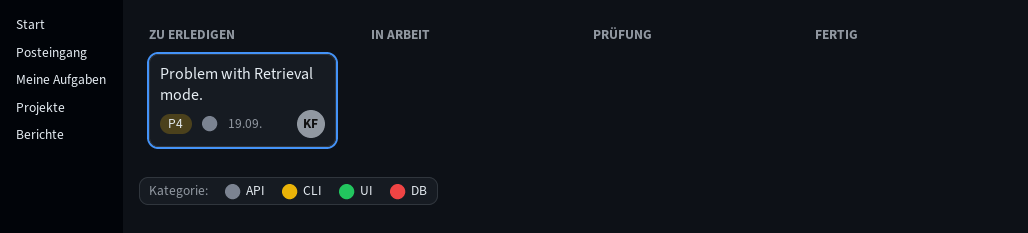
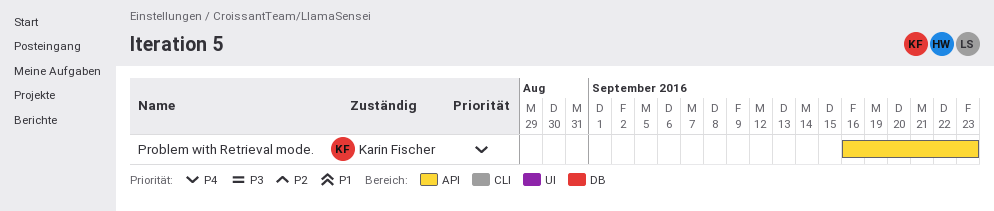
Problem with Retrieval mode., due: Sep 19 -> Sep 23

